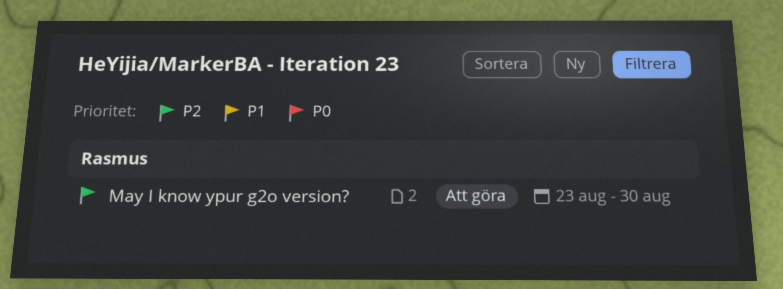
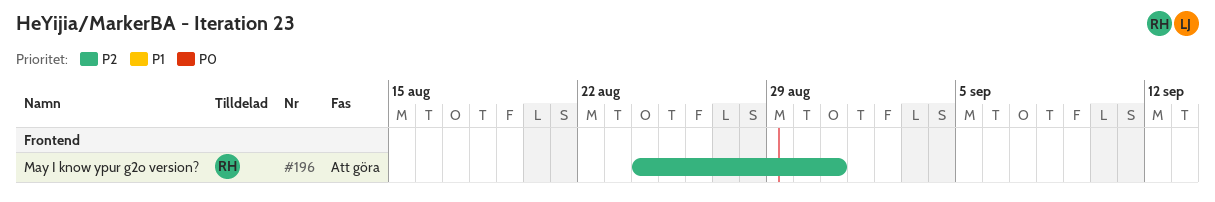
May I know ypur g2o version?, start: Aug 23 -> Aug 24
May I know ypur g2o version?, due: Aug 30 -> Aug 31

